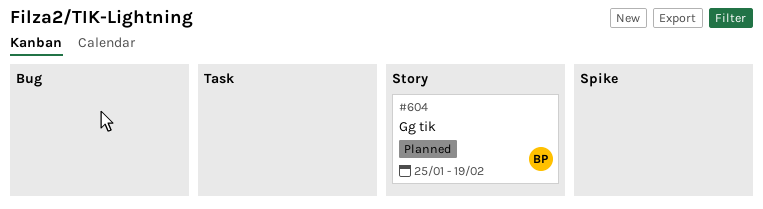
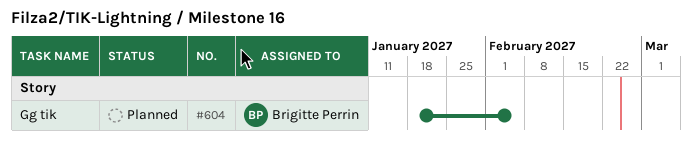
#604, start: Jan 25 -> Jan 18
#604, due: Feb 19 -> Feb 5

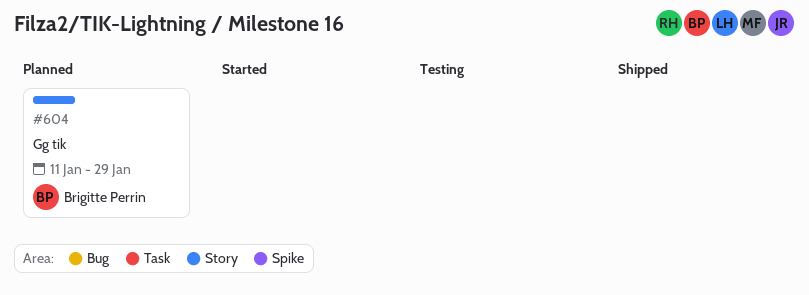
#604, start: Jan 18 -> Jan 11
#604, due: Feb 5 -> Jan 29

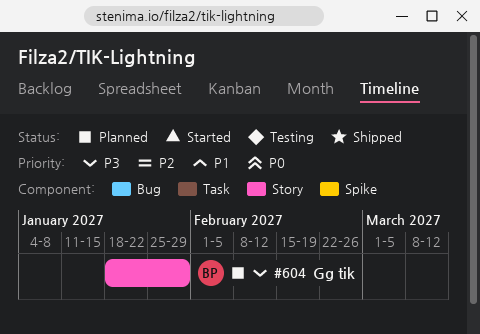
#604, start: Jan 11 -> Jan 18

